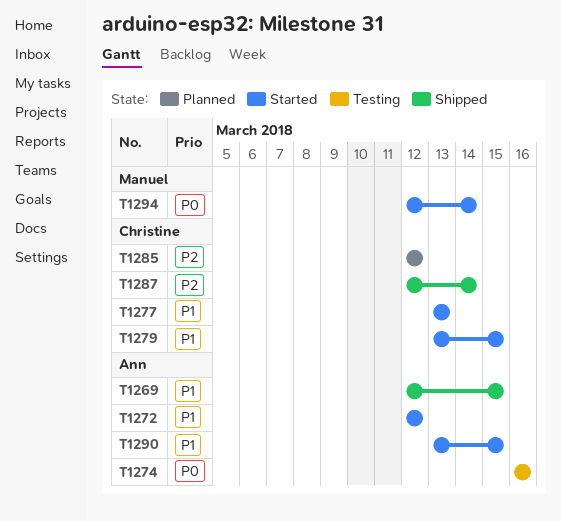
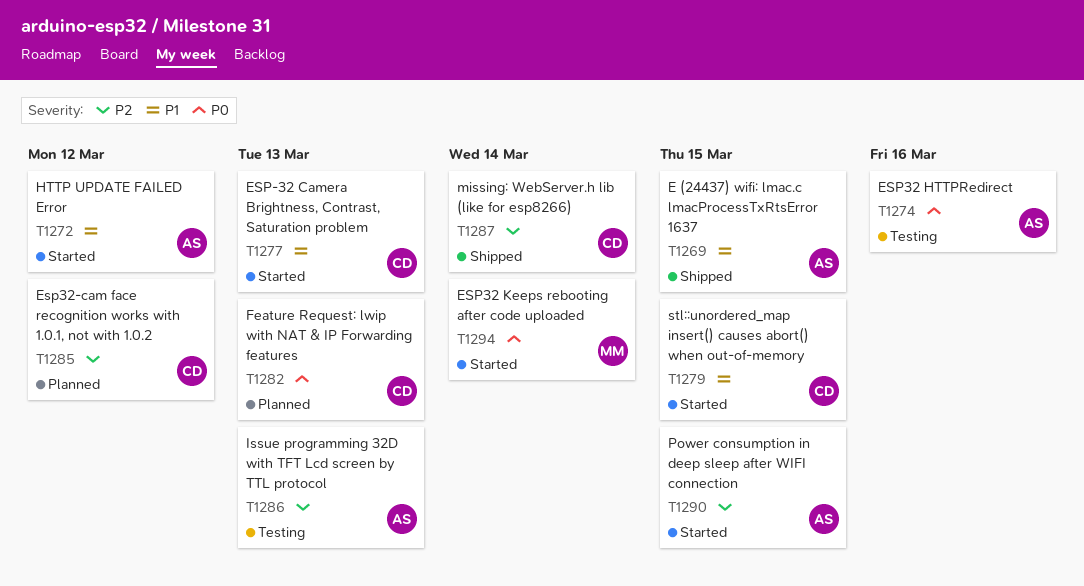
T1282: none -> present
T1286: none -> present
T1290, priority: P1 -> P2

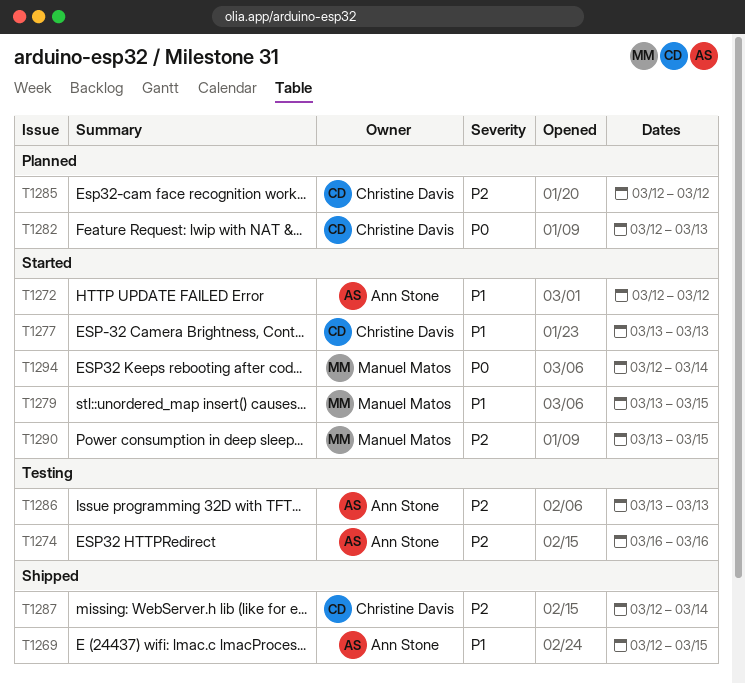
T1274, priority: P0 -> P2
T1279, owner: Christine Davis -> Manuel Matos
T1290, owner: Ann Stone -> Manuel Matos

